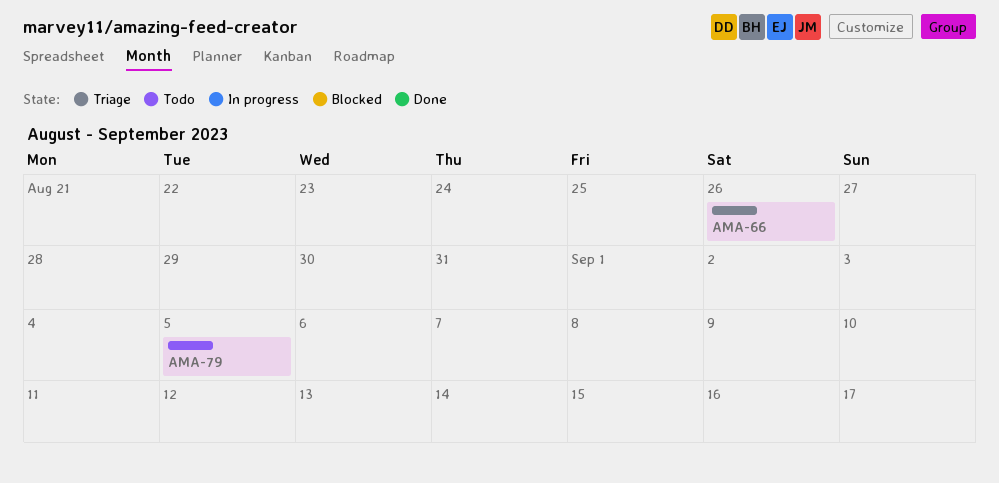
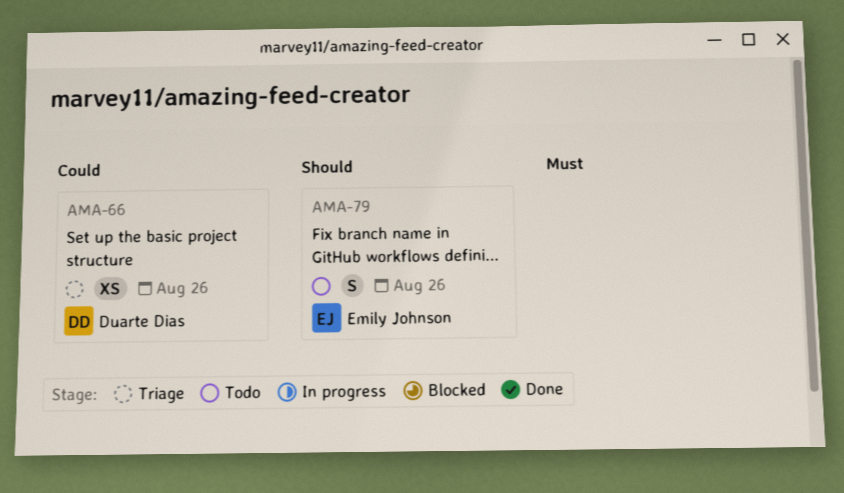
AMA-79, due: Sep 5 -> Aug 26

